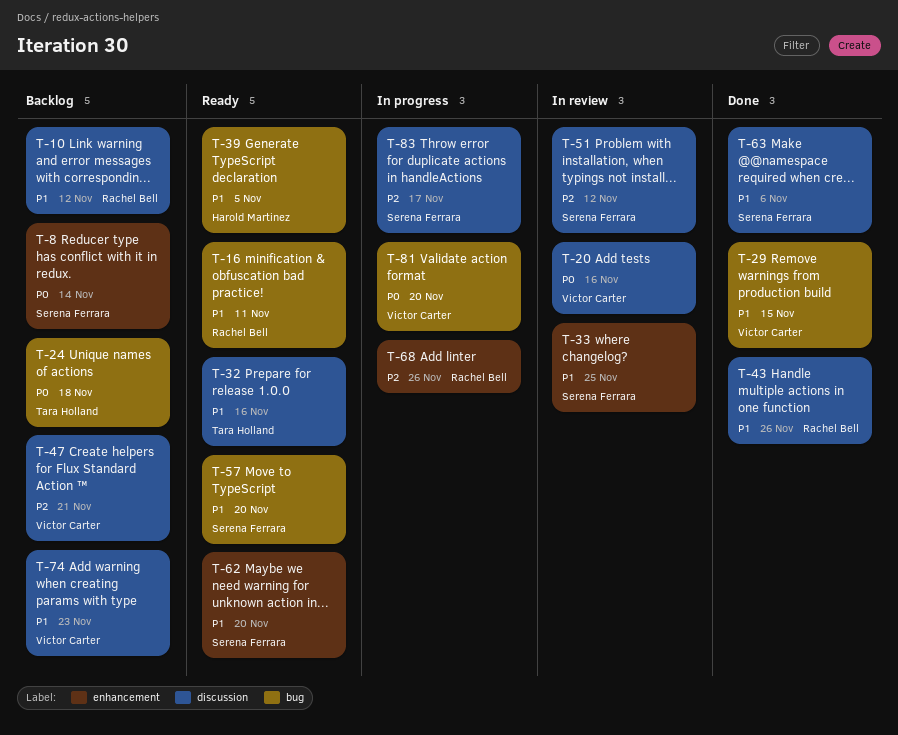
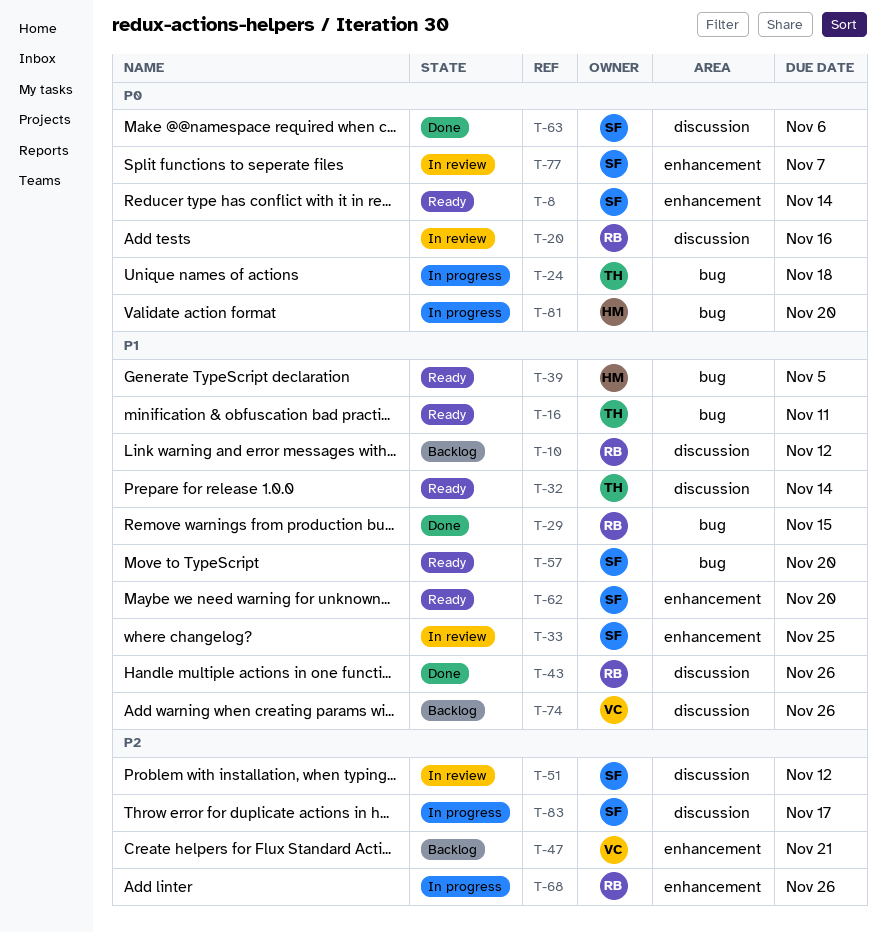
T-8, status: Backlog -> Ready
T-16, owner: Rachel Bell -> Tara Holland
T-20, owner: Victor Carter -> Rachel Bell
T-24, status: Backlog -> In progress
T-29, owner: Victor Carter -> Rachel Bell
T-32, due: Nov 16 -> Nov 14
T-47, label: discussion -> enhancement
T-63, priority: P1 -> P0
T-74, due: Nov 23 -> Nov 26
T-77: none -> present
T-81, owner: Victor Carter -> Harold Martinez

